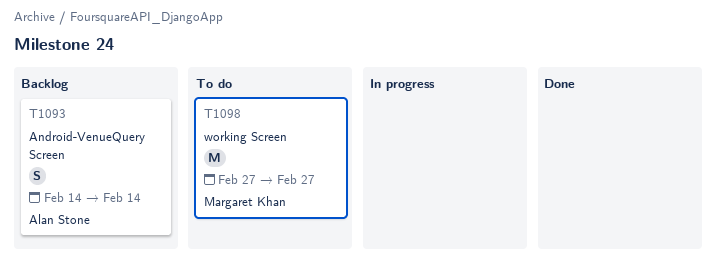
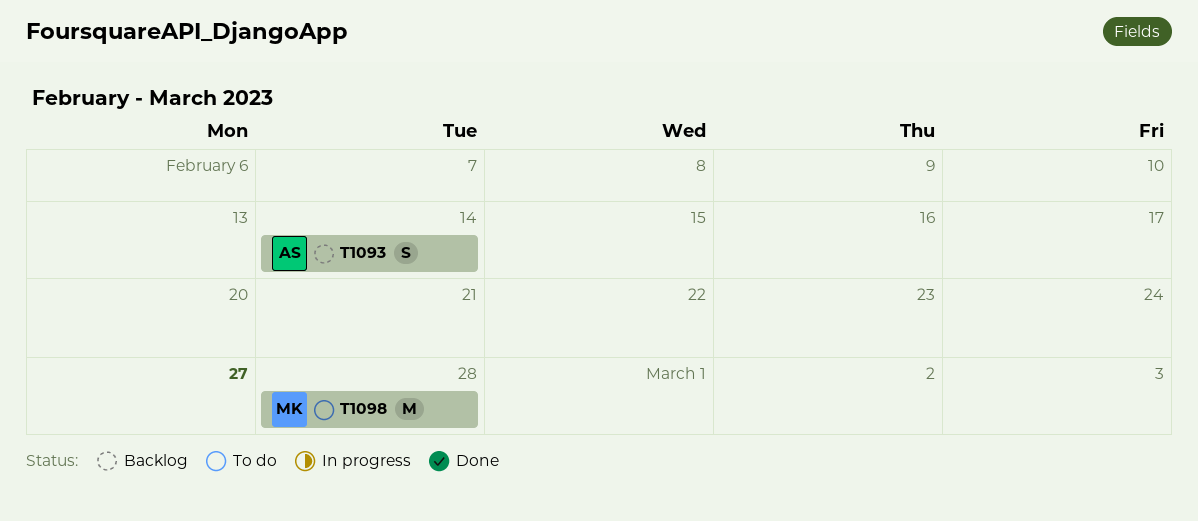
T1098, start: Feb 27 -> Feb 28
T1098, due: Feb 27 -> Feb 28

